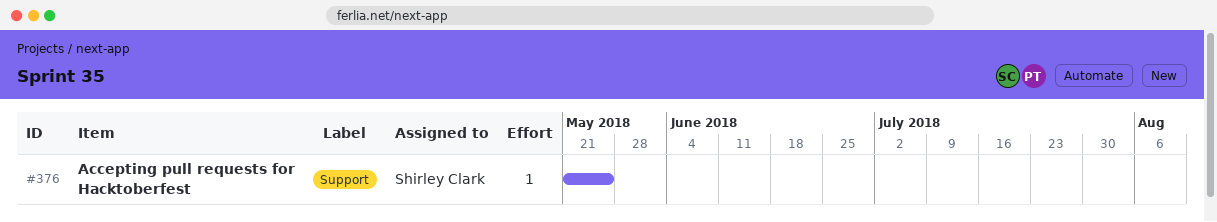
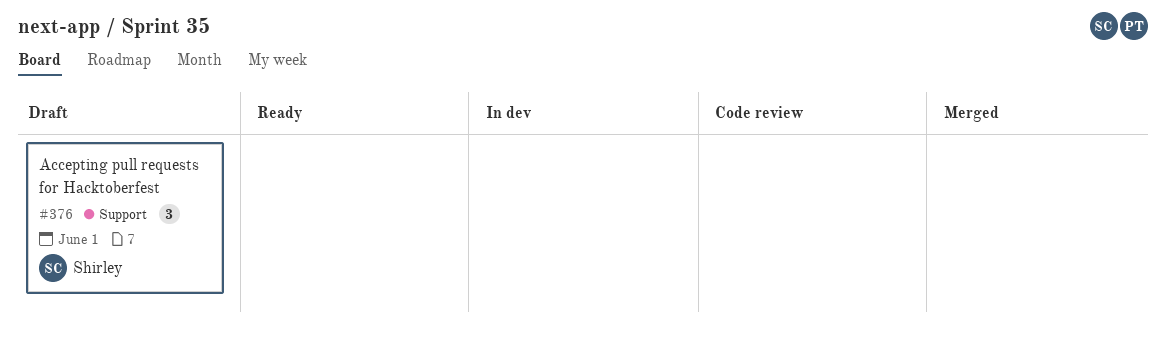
#376, estimate: 1 -> 3
#376, due: May 25 -> Jun 1

